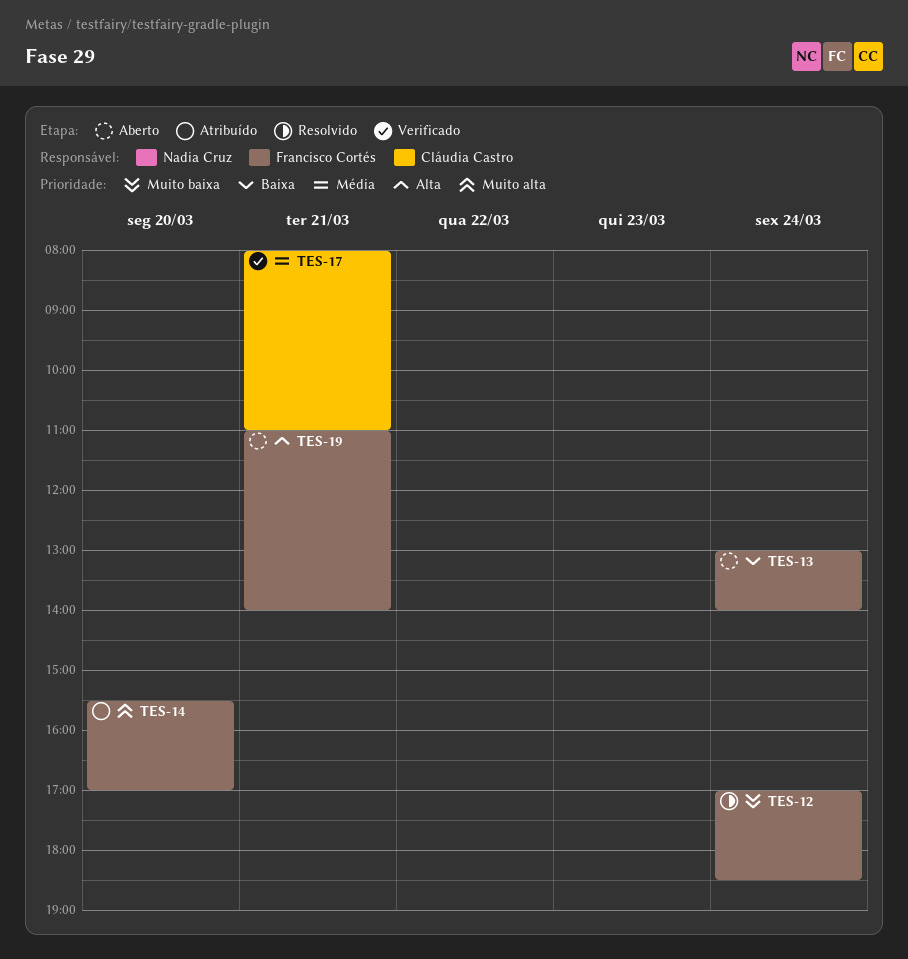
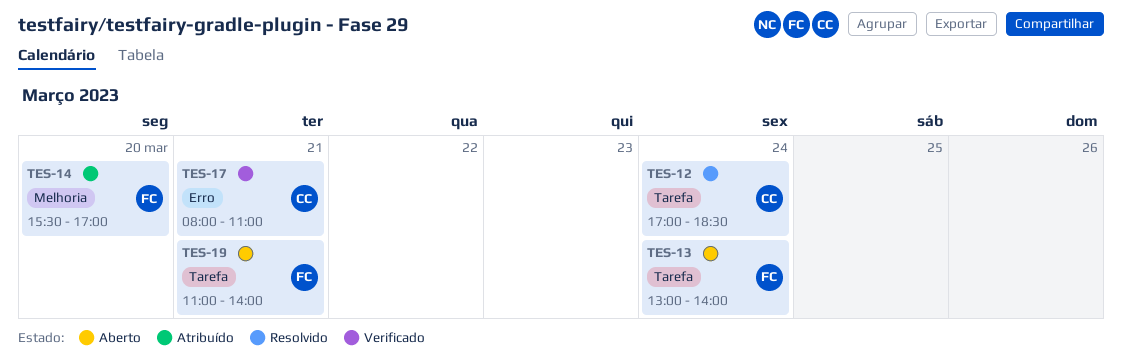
TES-12, owner: Francisco Cortés -> Cláudia Castro

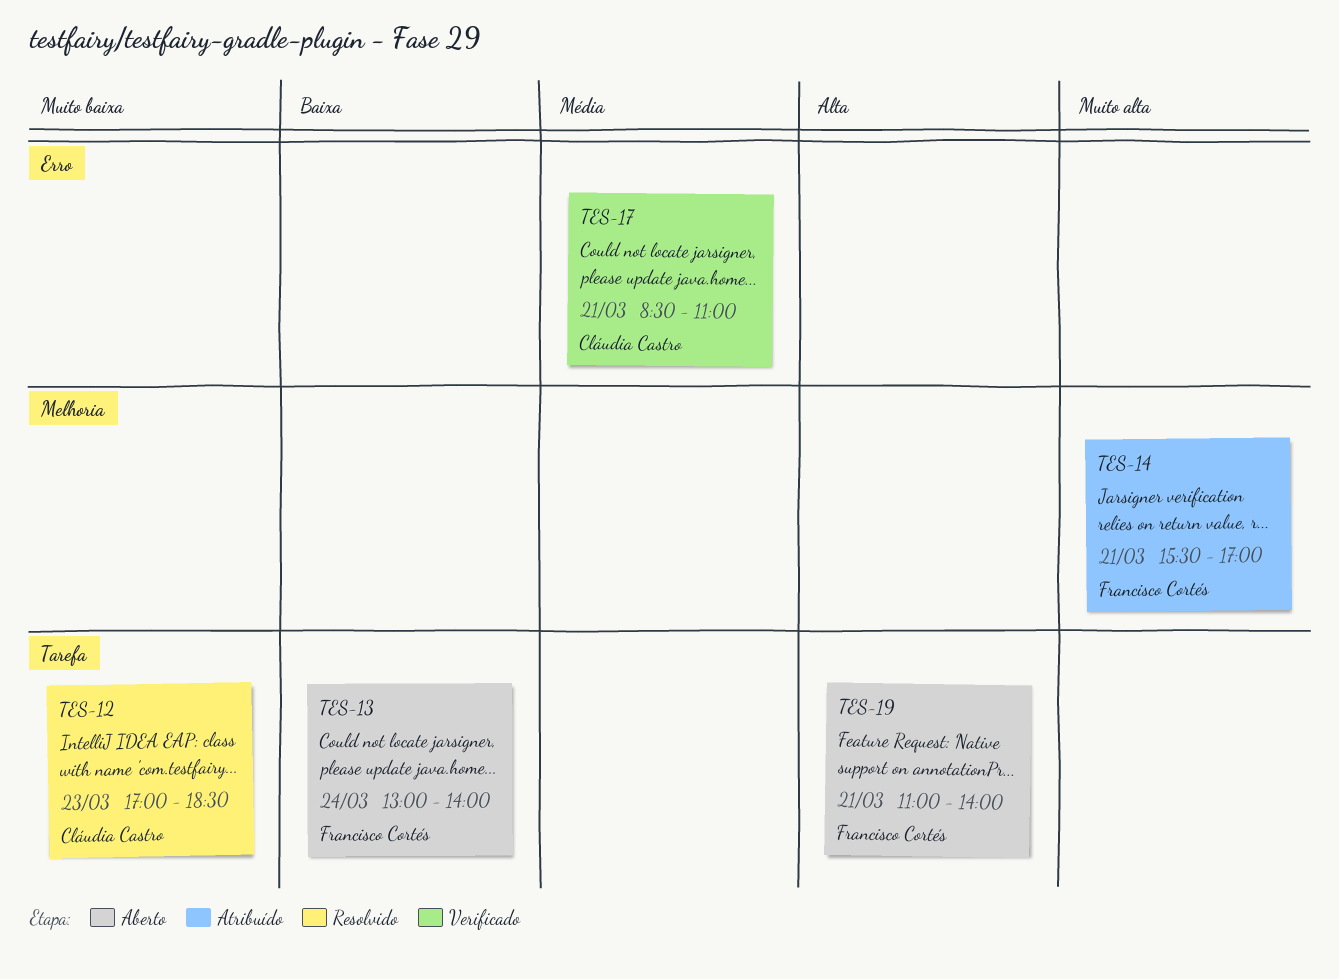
TES-12, day: Mar 24 -> Mar 23
TES-14, day: Mar 20 -> Mar 21
TES-17, begins: 08:00 -> 08:30

